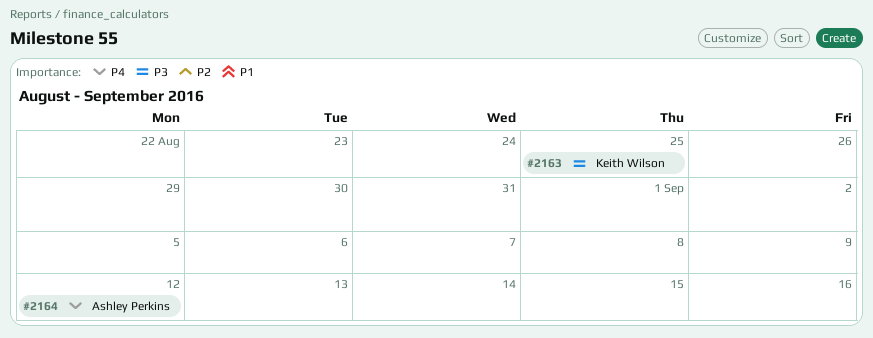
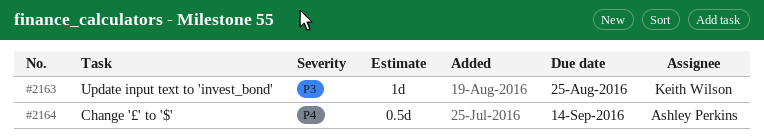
#2164, due: Sep 12 -> Sep 14

